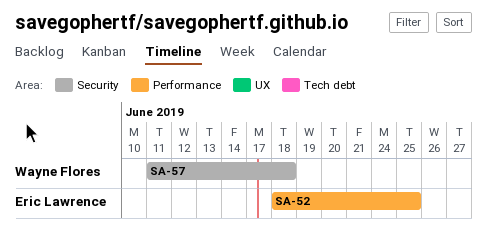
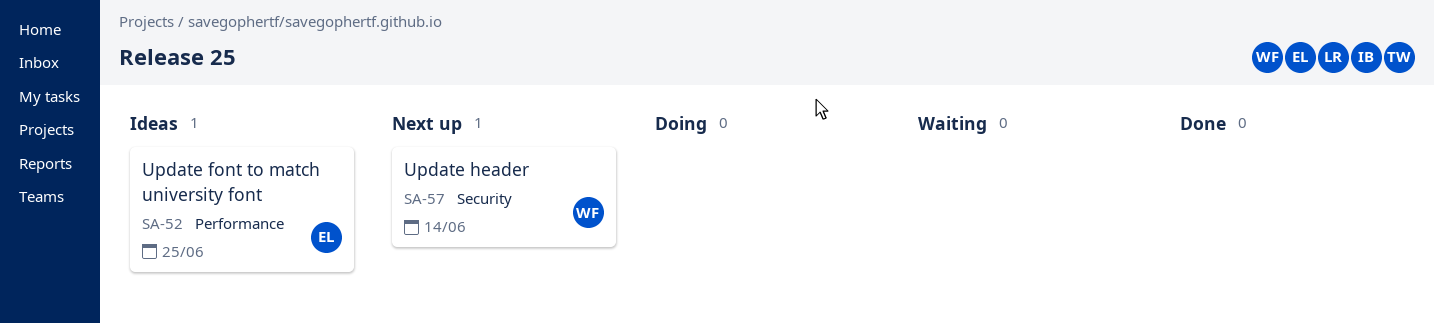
SA-57, due: Jun 18 -> Jun 14

